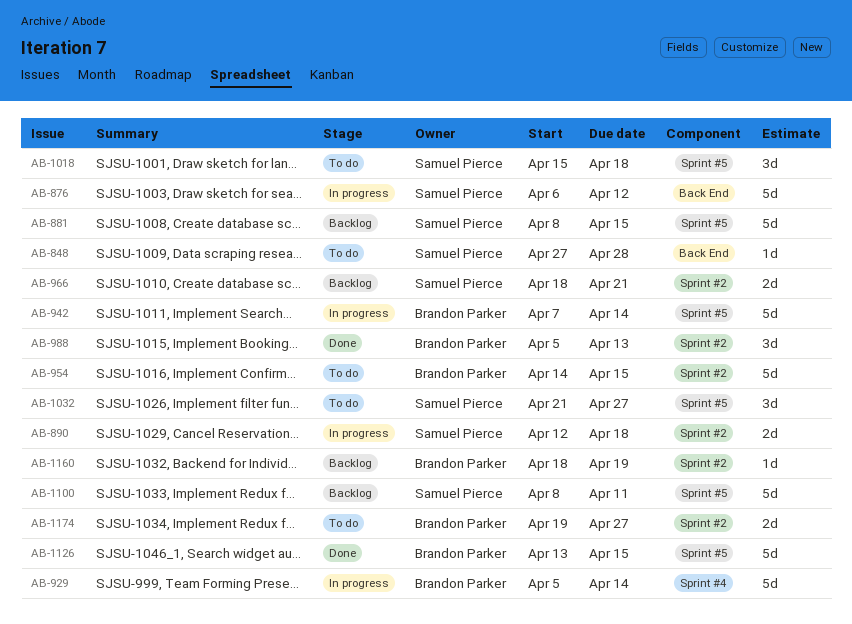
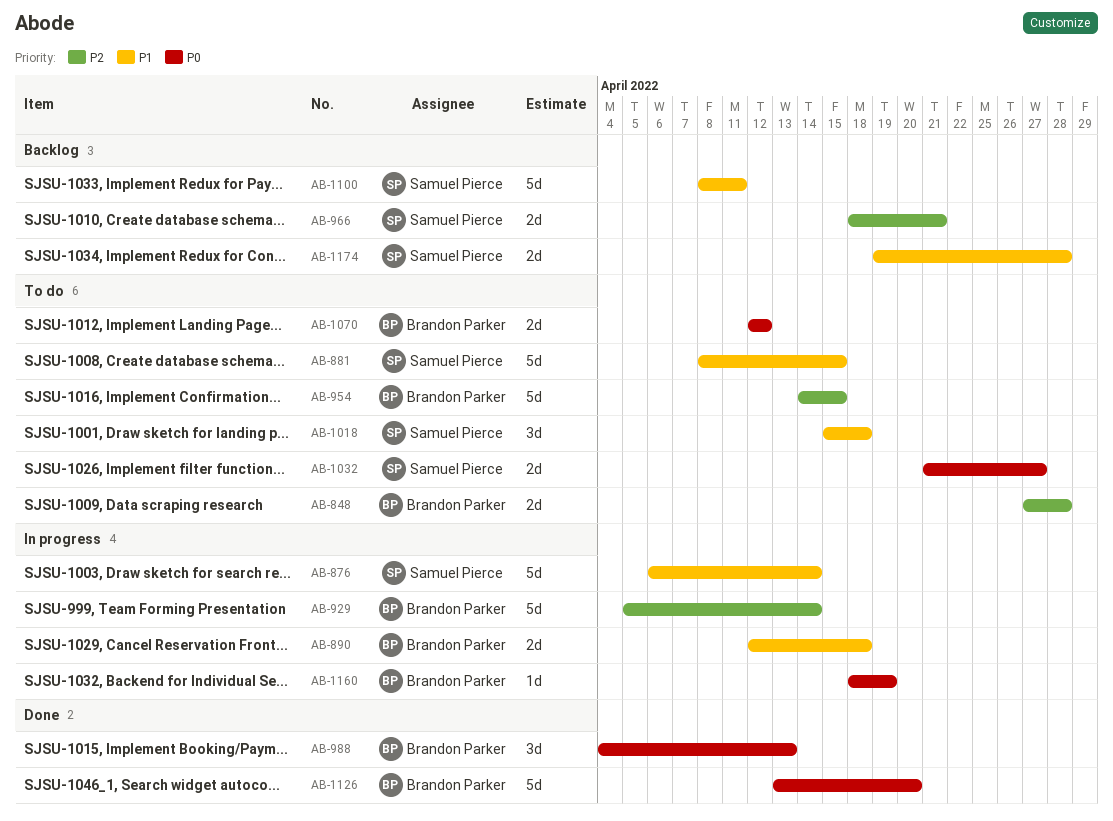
AB-848, owner: Samuel Pierce -> Brandon Parker
AB-848, estimate: 1d -> 2d
AB-876, due: Apr 12 -> Apr 14
AB-881, status: Backlog -> To do
AB-890, owner: Samuel Pierce -> Brandon Parker
AB-942: present -> none
AB-988, start: Apr 5 -> Apr 4
AB-1032, estimate: 3d -> 2d
AB-1070: none -> present
AB-1126, due: Apr 15 -> Apr 20
AB-1160, status: Backlog -> In progress
AB-1174, status: To do -> Backlog
AB-1174, owner: Brandon Parker -> Samuel Pierce
AB-1174, due: Apr 27 -> Apr 28

